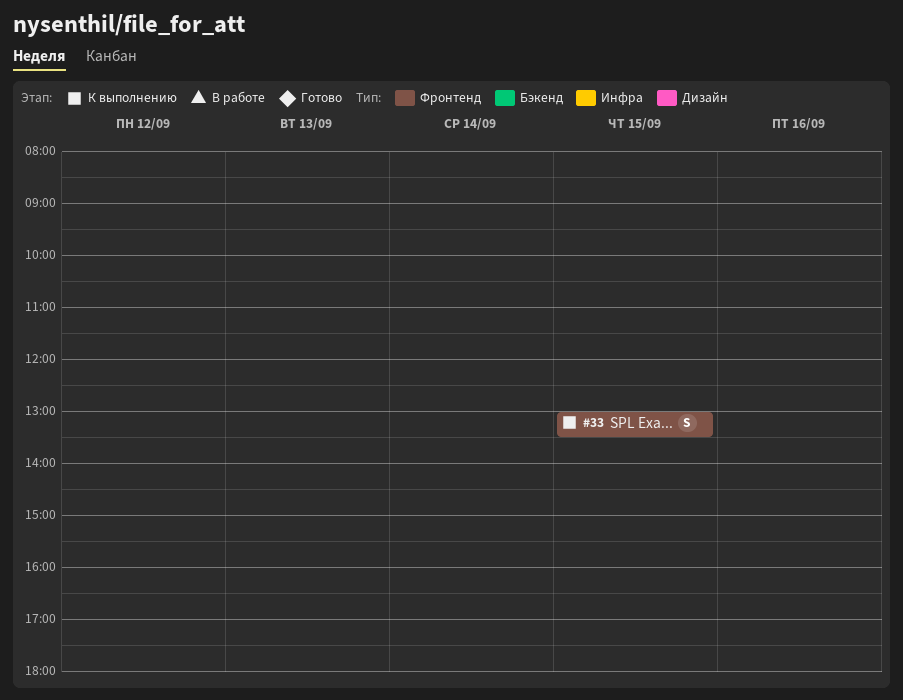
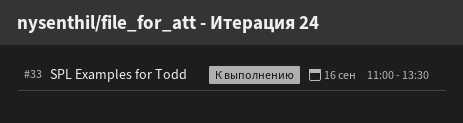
#33, day: Sep 15 -> Sep 16
#33, begins: 13:00 -> 11:00

